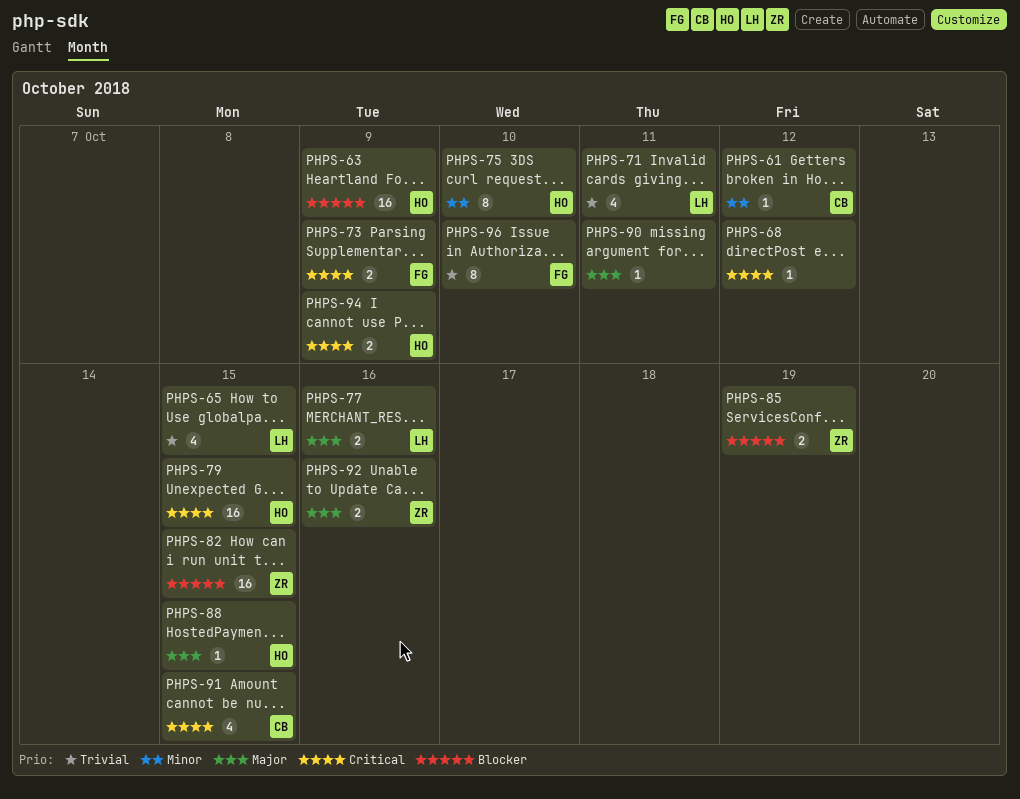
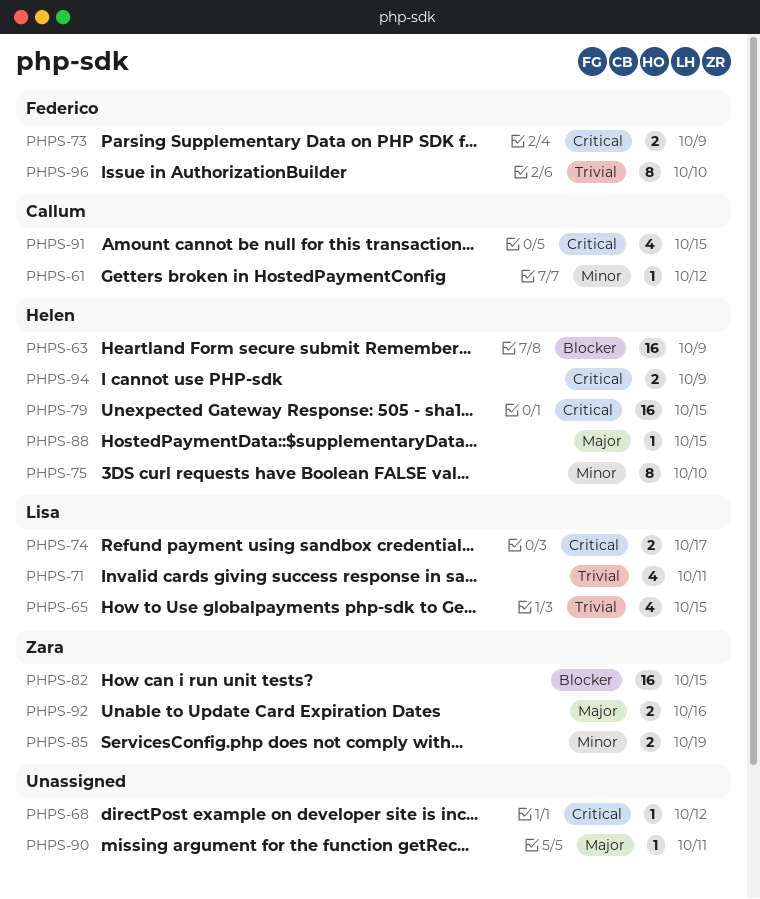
PHPS-74: none -> present
PHPS-77: present -> none
PHPS-85, priority: Blocker -> Minor

